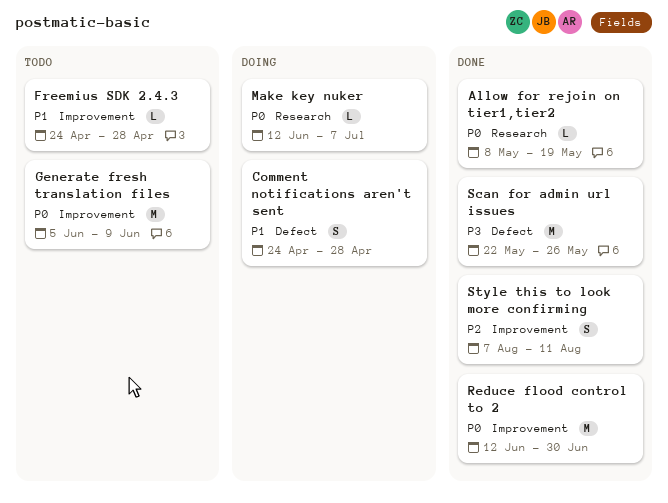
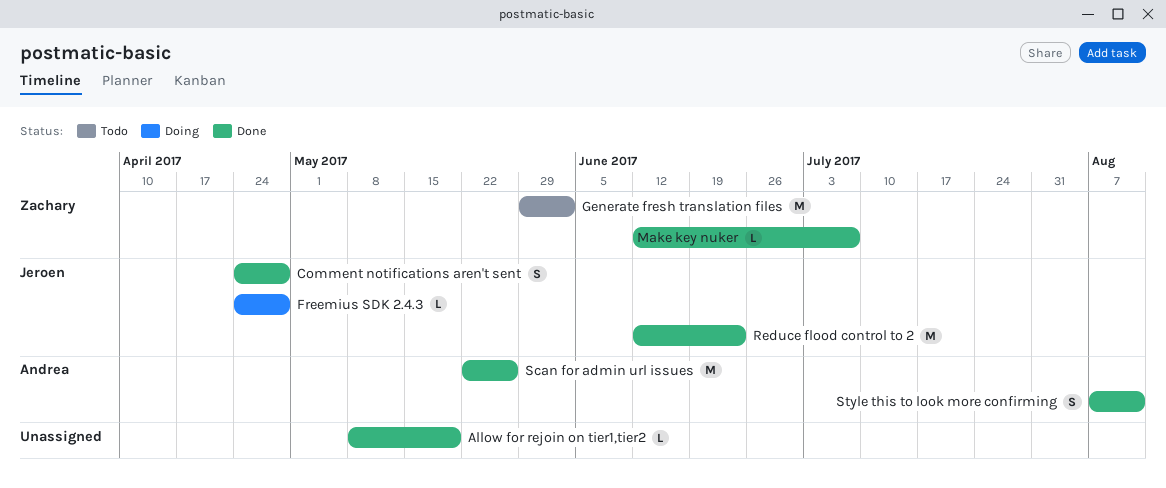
Comment notifications aren't sent, status: Doing -> Done
Freemius SDK 2.4.3, status: Todo -> Doing
Generate fresh translation files, start: Jun 5 -> May 29
Generate fresh translation files, due: Jun 9 -> Jun 2
Make key nuker, status: Doing -> Done
Reduce flood control to 2, due: Jun 30 -> Jun 23

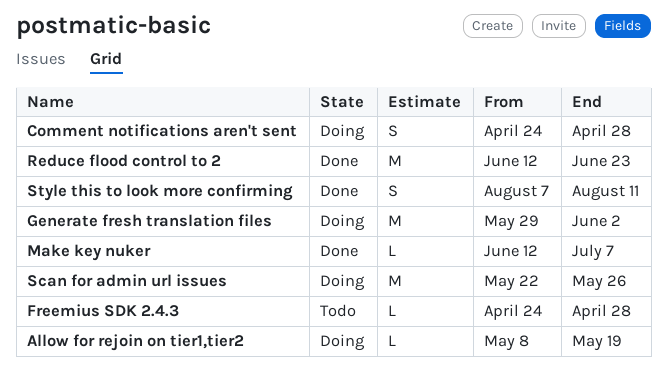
Allow for rejoin on tier1,tier2, status: Done -> Doing
Comment notifications aren't sent, status: Done -> Doing
Freemius SDK 2.4.3, status: Doing -> Todo
Generate fresh translation files, status: Todo -> Doing
Scan for admin url issues, status: Done -> Doing

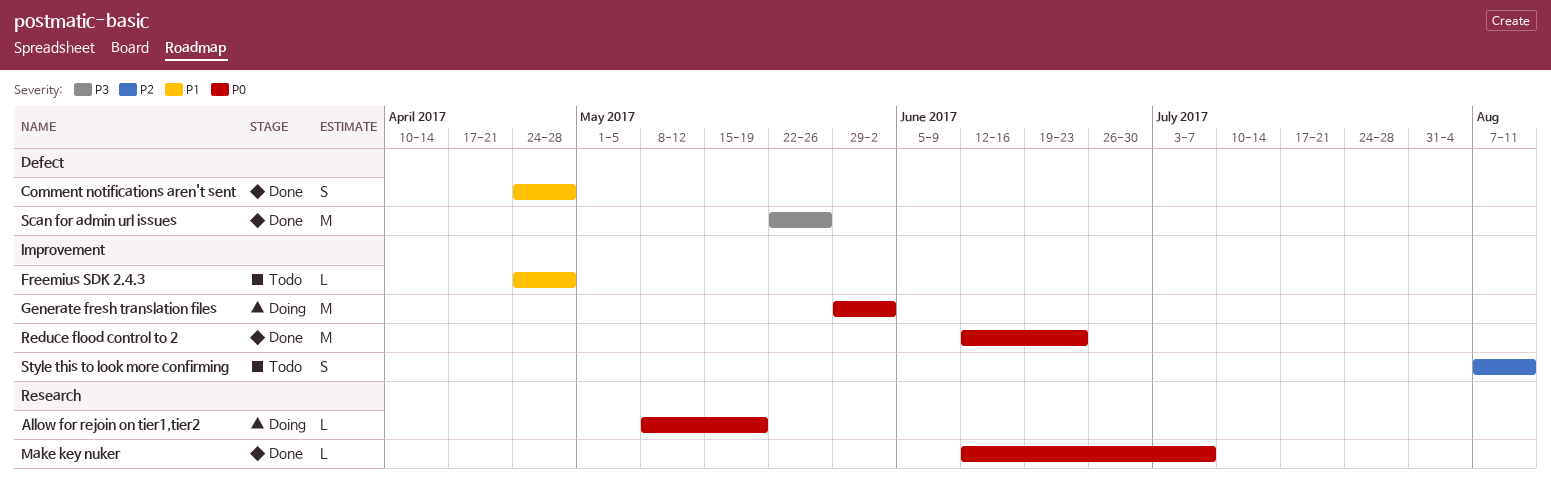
Comment notifications aren't sent, status: Doing -> Done
Scan for admin url issues, status: Doing -> Done
Style this to look more confirming, status: Done -> Todo

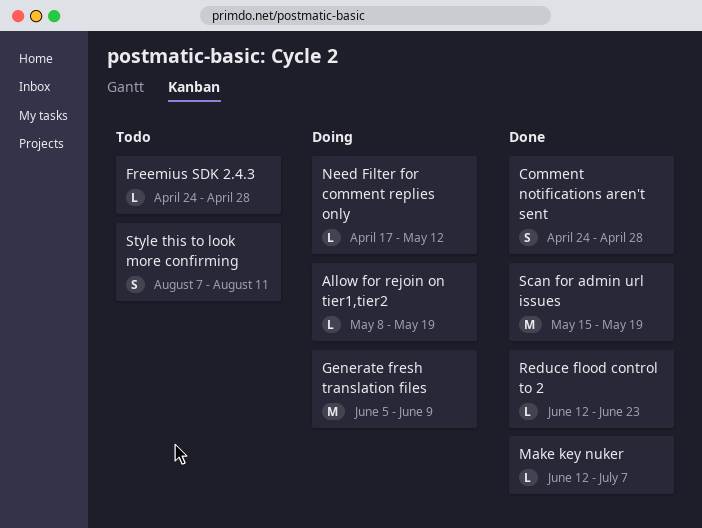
Generate fresh translation files, start: May 29 -> Jun 5
Generate fresh translation files, due: Jun 2 -> Jun 9
Need Filter for comment replies only: none -> present
Reduce flood control to 2, estimate: M -> L
Scan for admin url issues, start: May 22 -> May 15
Scan for admin url issues, due: May 26 -> May 19

